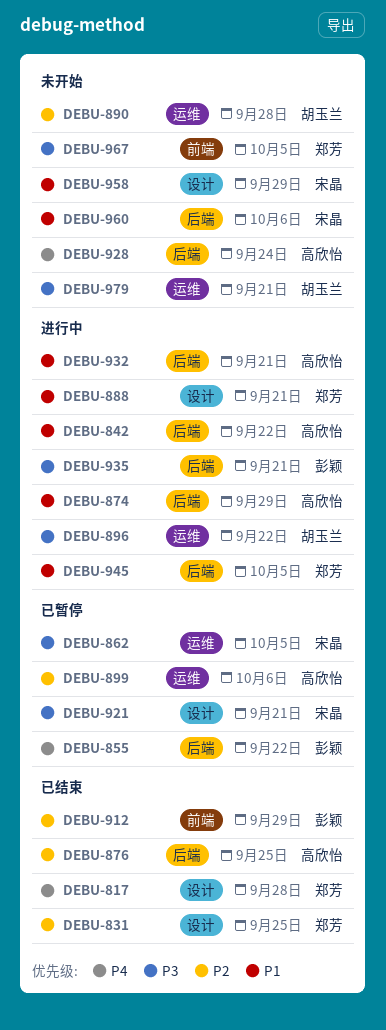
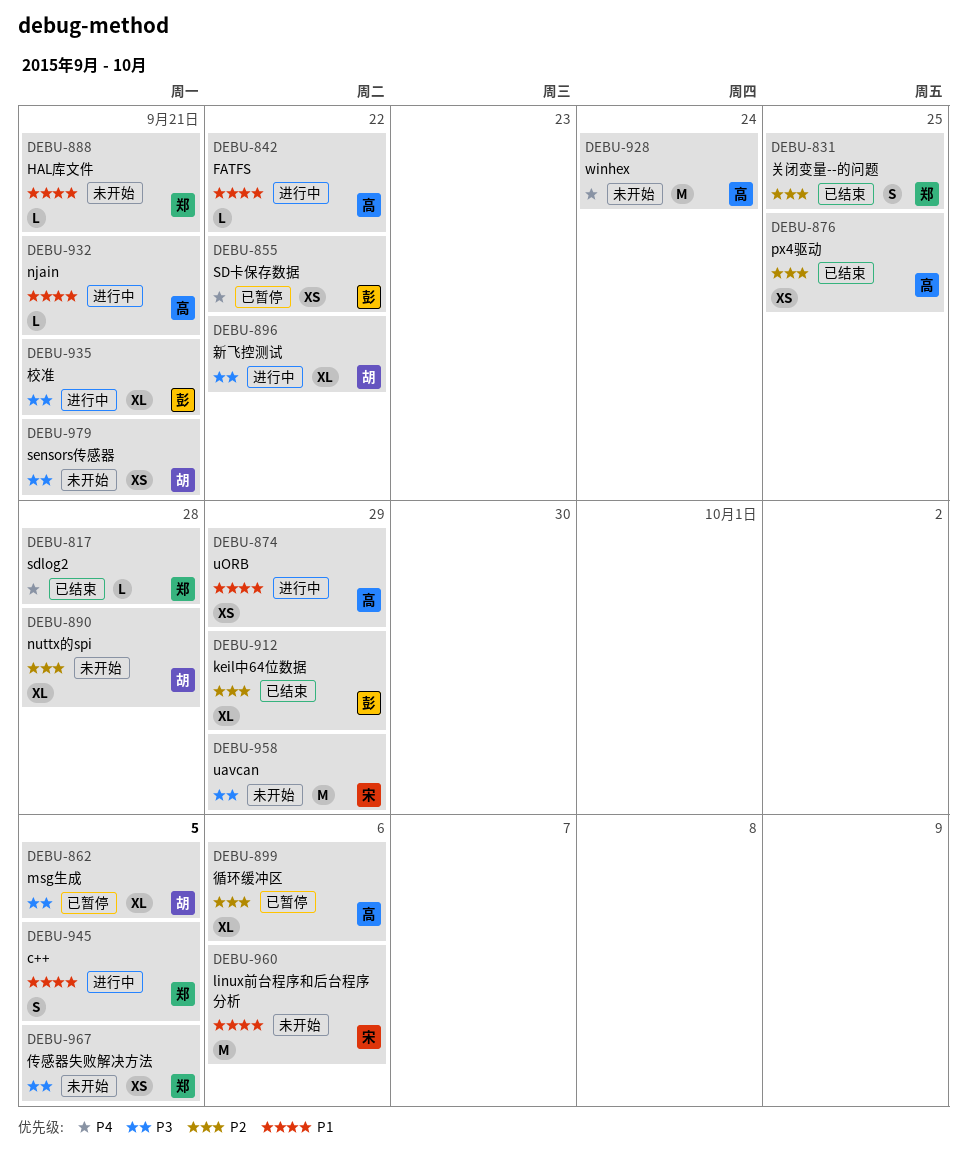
DEBU-862, owner: 宋晶 -> 胡玉兰
DEBU-888, status: 进行中 -> 未开始
DEBU-921: present -> none
DEBU-958, priority: P1 -> P3

